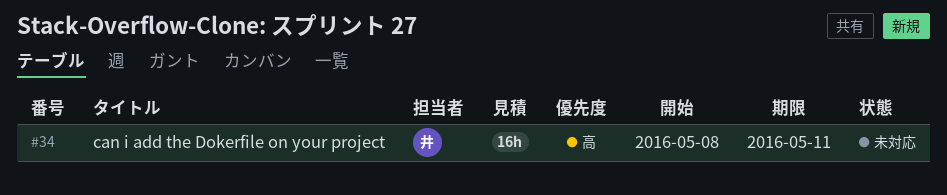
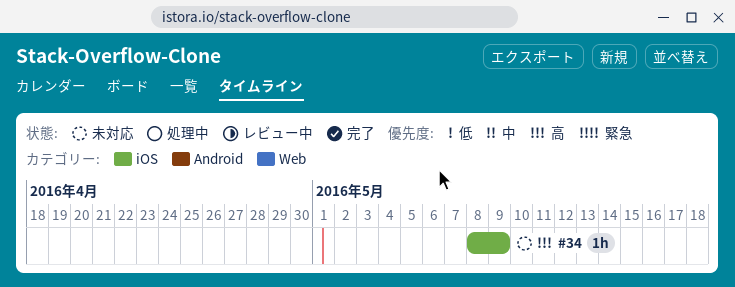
#34, estimate: 16h -> 1h
#34, due: May 11 -> May 9

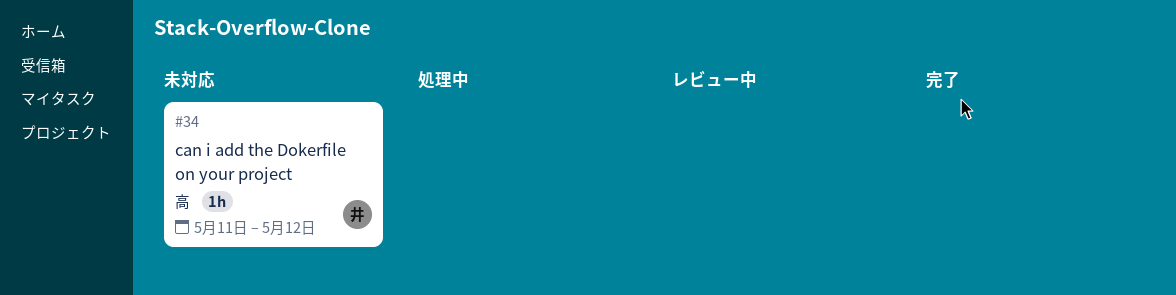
#34, start: May 8 -> May 11
#34, due: May 9 -> May 12

